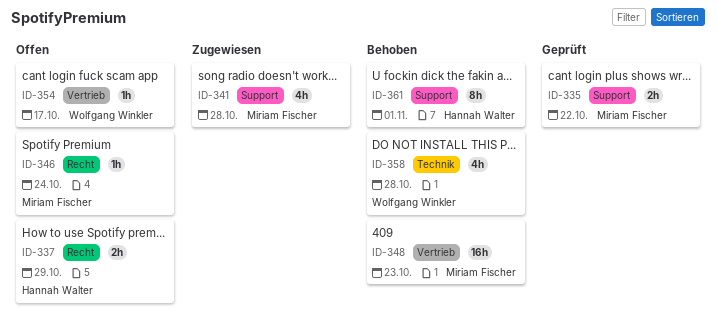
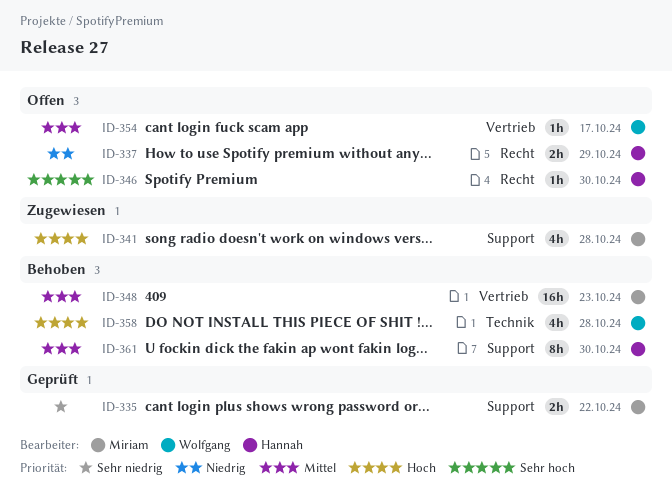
ID-346, owner: Miriam Fischer -> Hannah Walter
ID-346, due: Oct 24 -> Oct 30
ID-361, due: Nov 1 -> Oct 30

